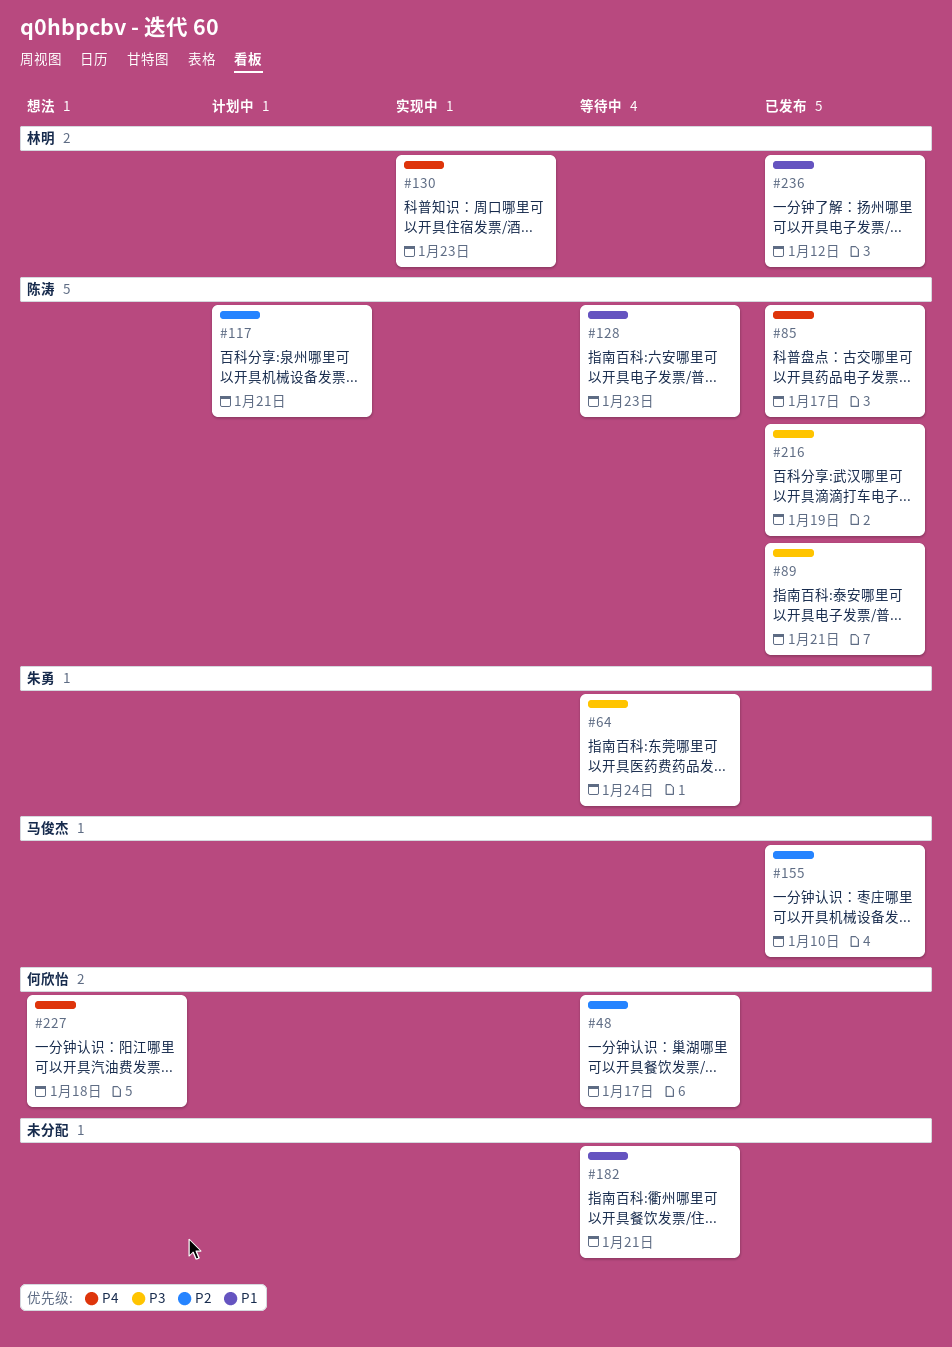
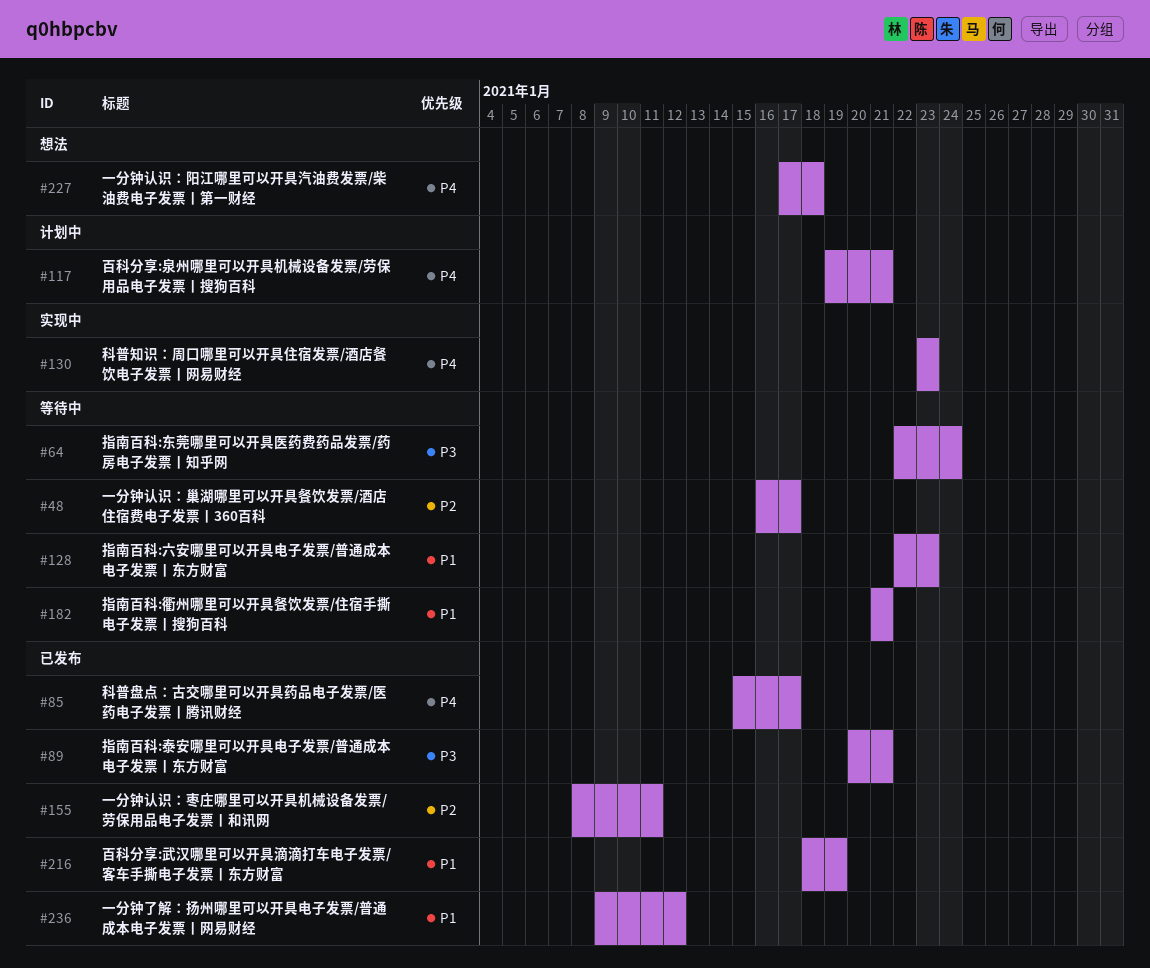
#117, priority: P2 -> P4
#155, due: Jan 10 -> Jan 11
#216, priority: P3 -> P1

